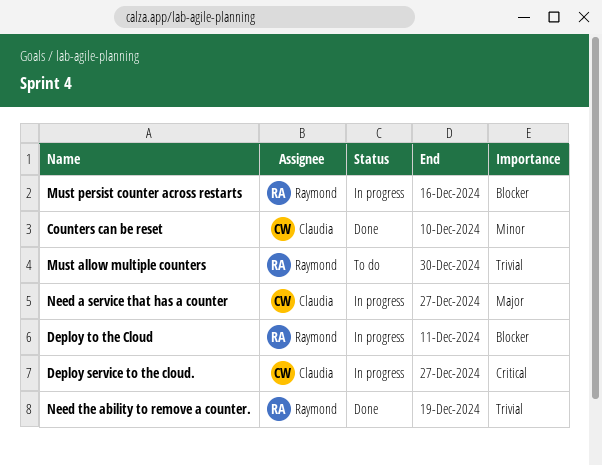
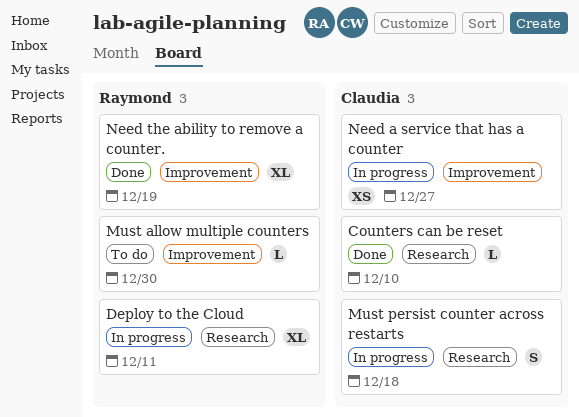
Deploy service to the cloud.: present -> none
Must persist counter across restarts, owner: Raymond -> Claudia
Must persist counter across restarts, due: Dec 16 -> Dec 18

